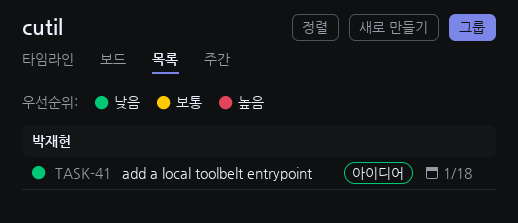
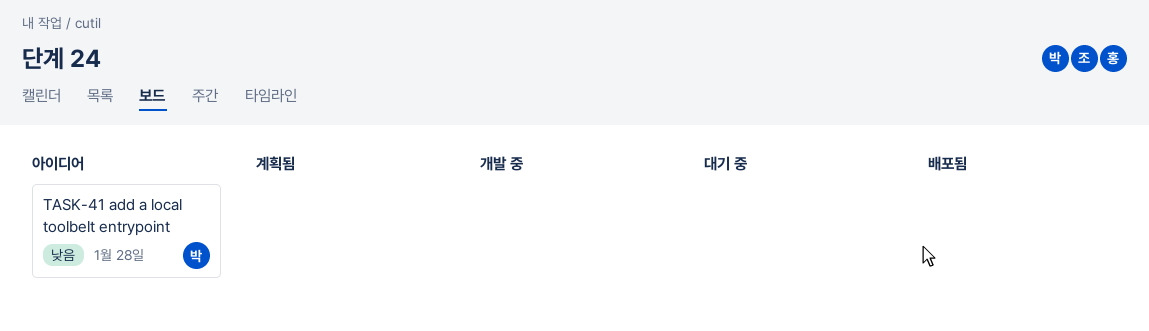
TASK-41, due: Jan 18 -> Jan 28

